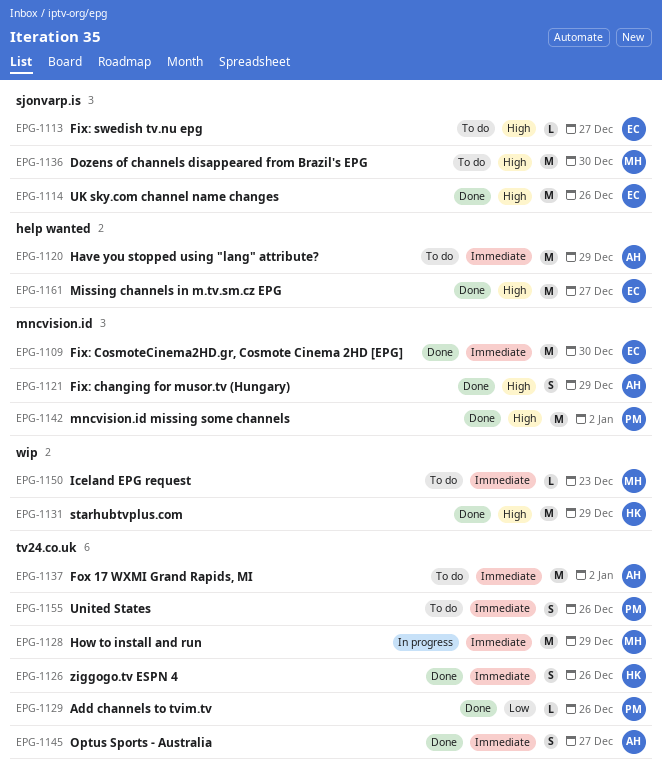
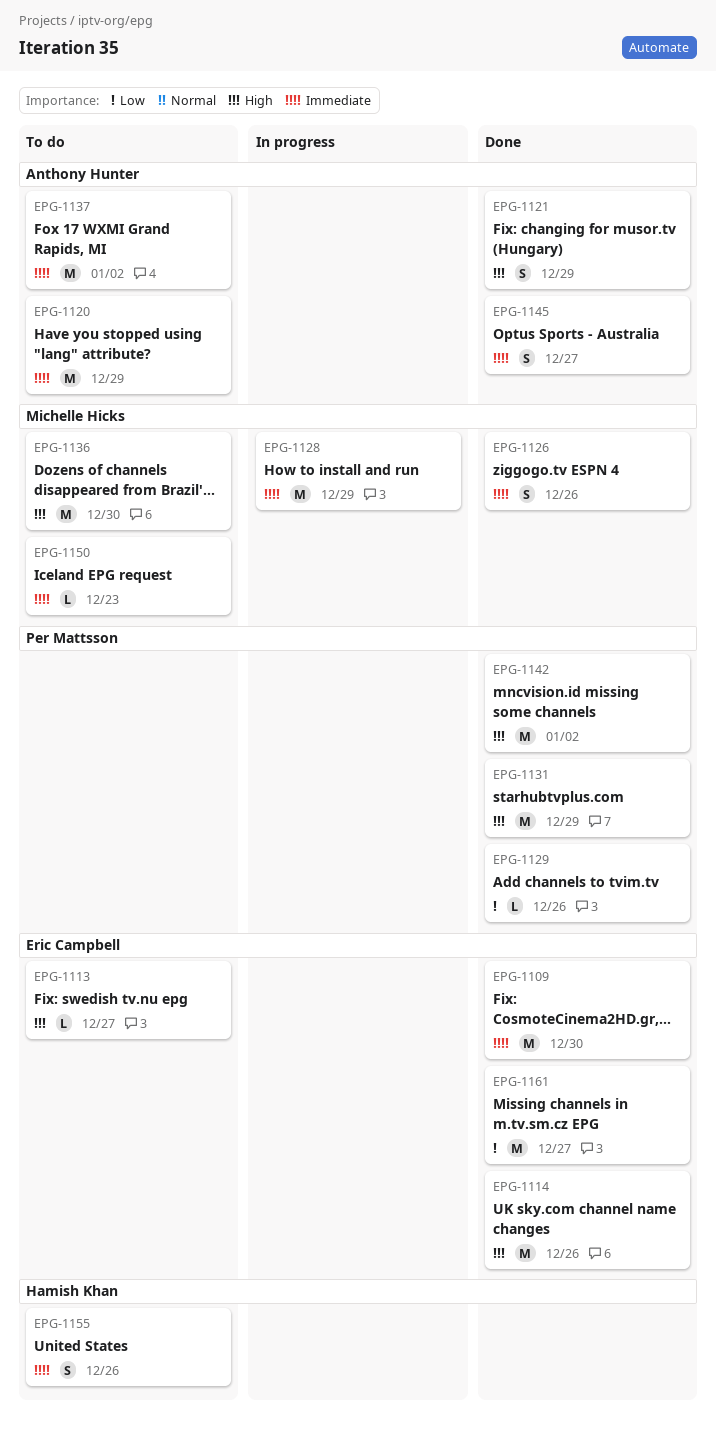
EPG-1126, owner: Hamish Khan -> Michelle Hicks
EPG-1131, owner: Hamish Khan -> Per Mattsson
EPG-1155, owner: Per Mattsson -> Hamish Khan
EPG-1161, priority: High -> Low

